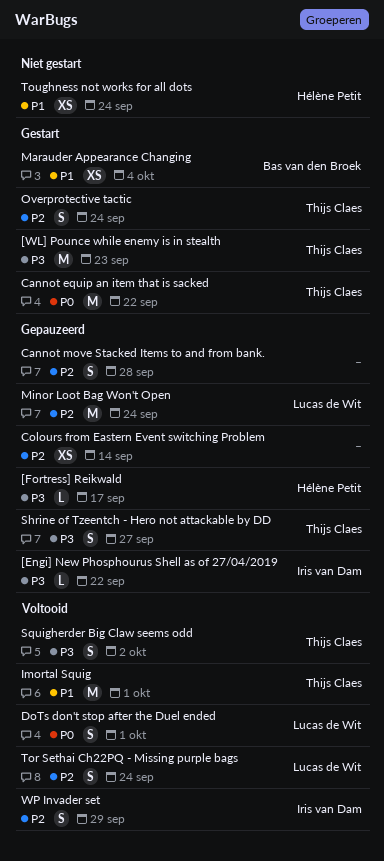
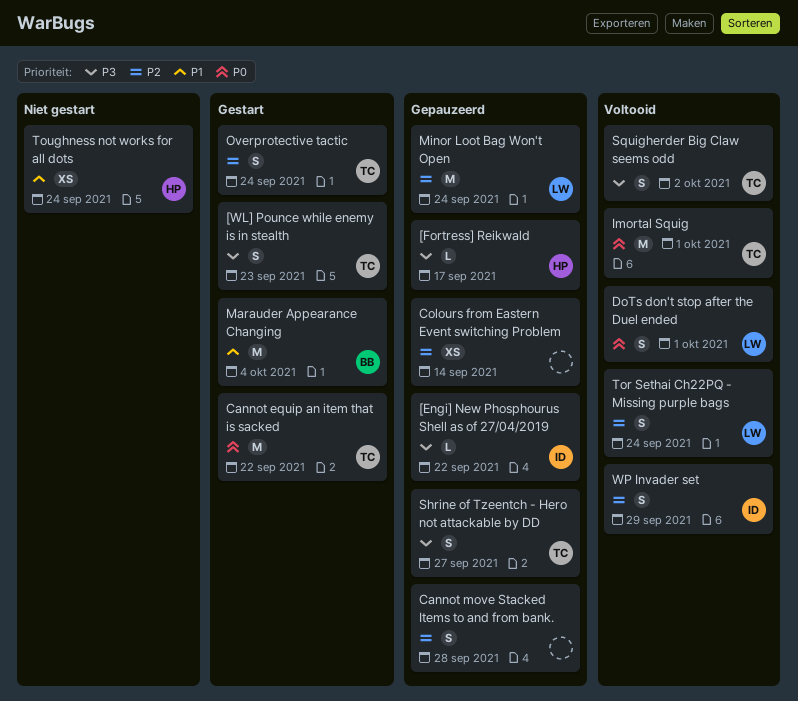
[WL] Pounce while enemy is in stealth, estimate: M -> S
Imortal Squig, priority: P1 -> P0
Marauder Appearance Changing, estimate: XS -> M

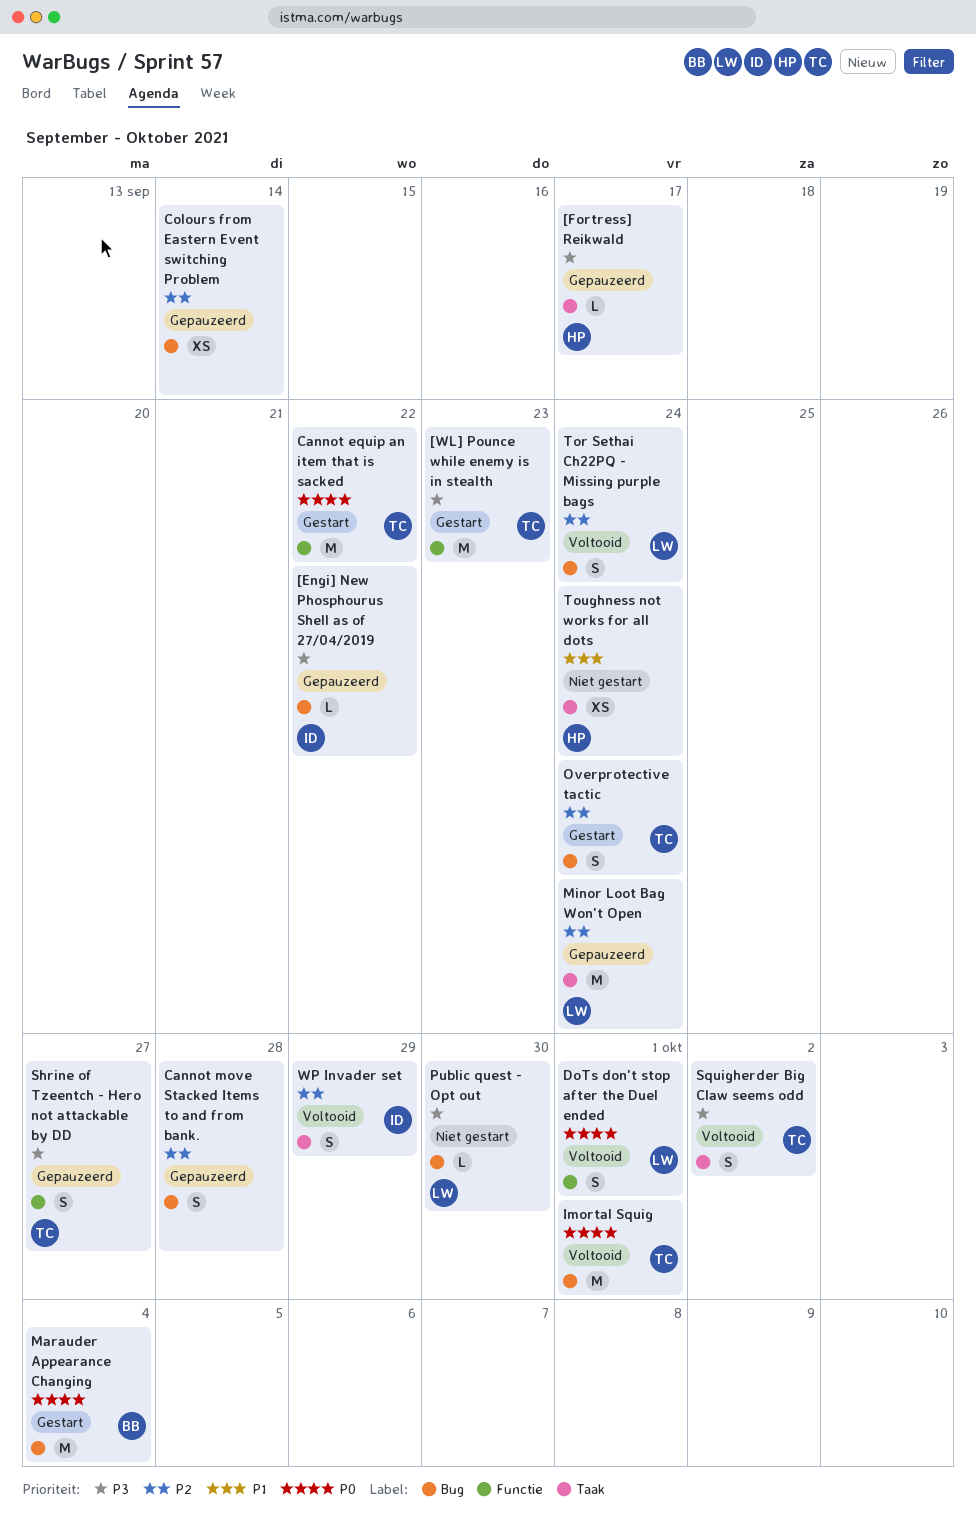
[WL] Pounce while enemy is in stealth, estimate: S -> M
Marauder Appearance Changing, priority: P1 -> P0
Public quest - Opt out: none -> present

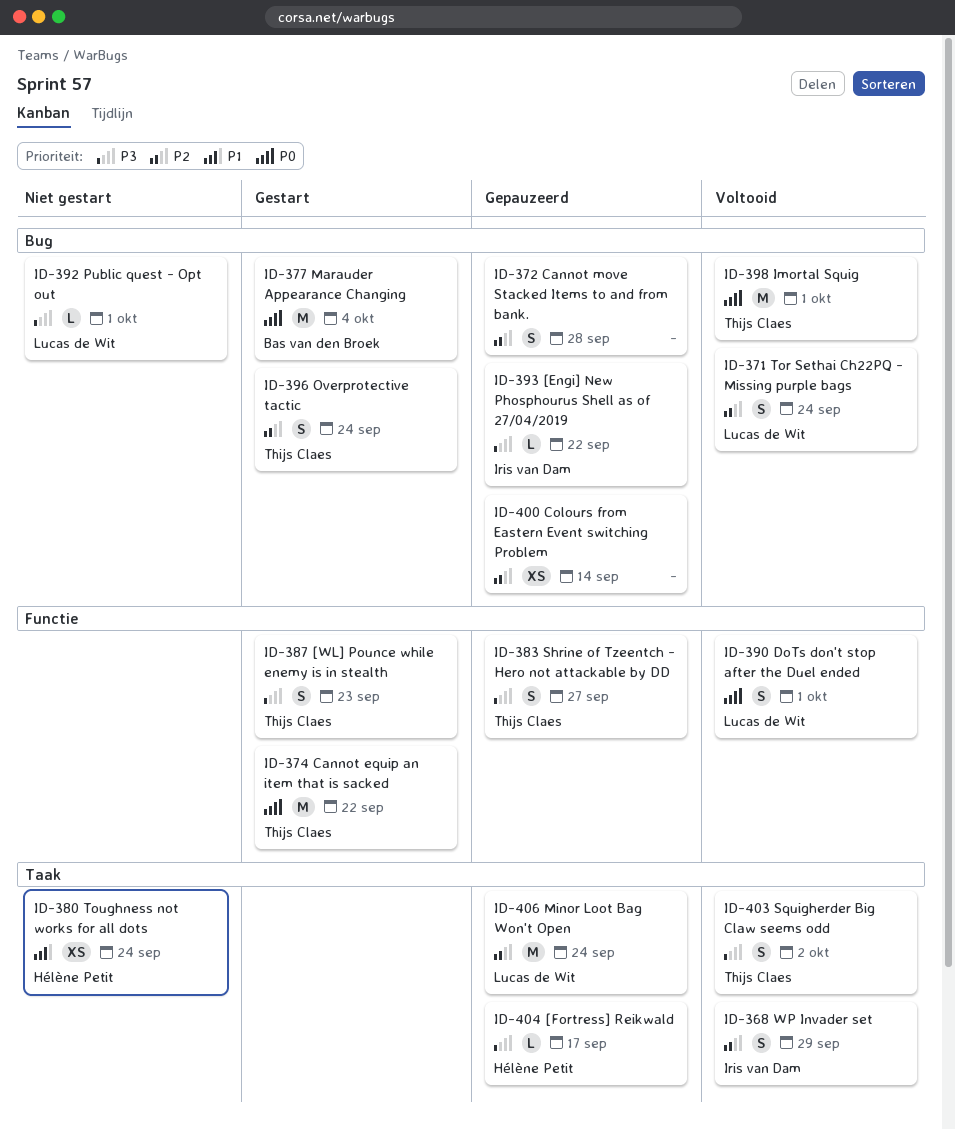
[WL] Pounce while enemy is in stealth, estimate: M -> S
Public quest - Opt out, due: Sep 30 -> Oct 1

